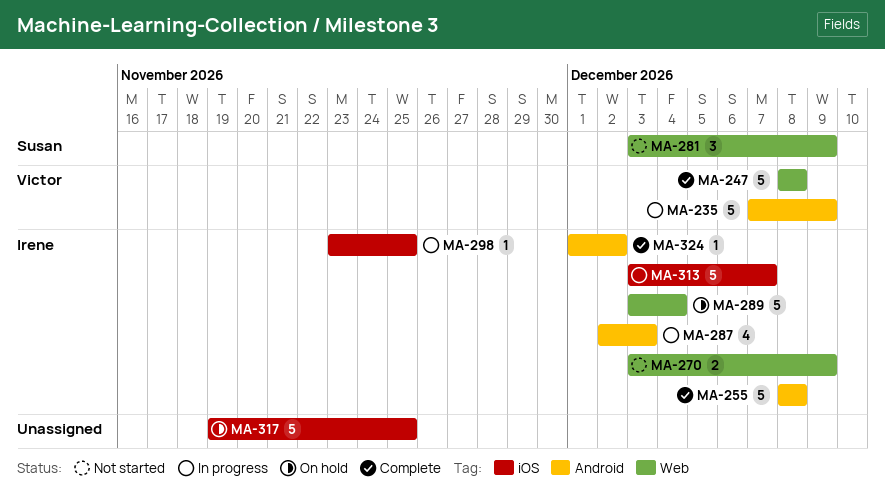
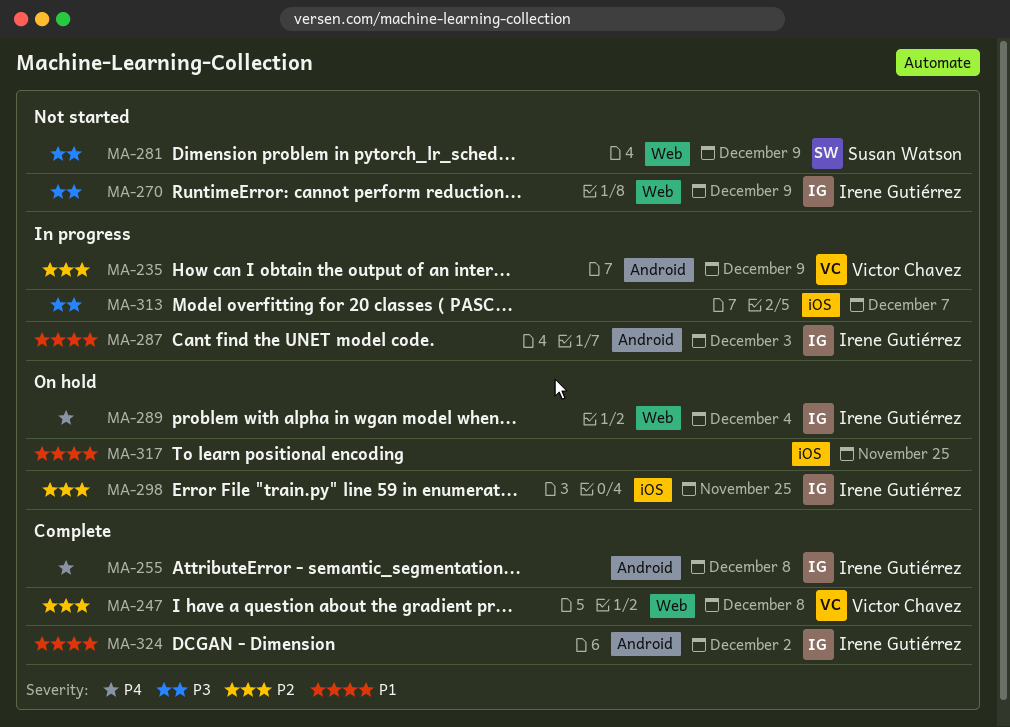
MA-298, status: In progress -> On hold
MA-313, owner: Irene Gutiérrez -> none

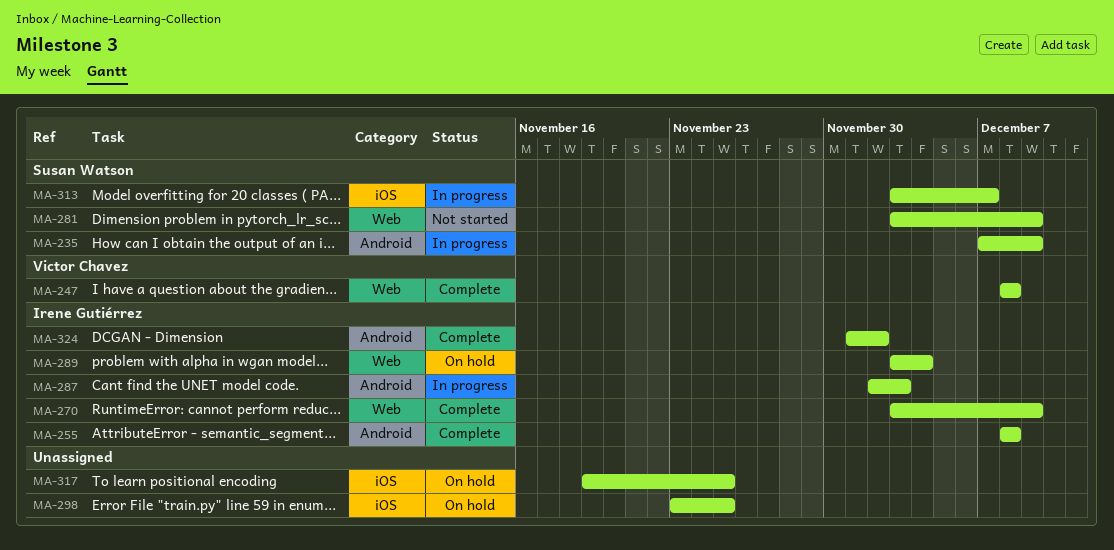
MA-235, owner: Victor Chavez -> Susan Watson
MA-270, status: Not started -> Complete
MA-298, owner: Irene Gutiérrez -> none
MA-313, owner: none -> Susan Watson

